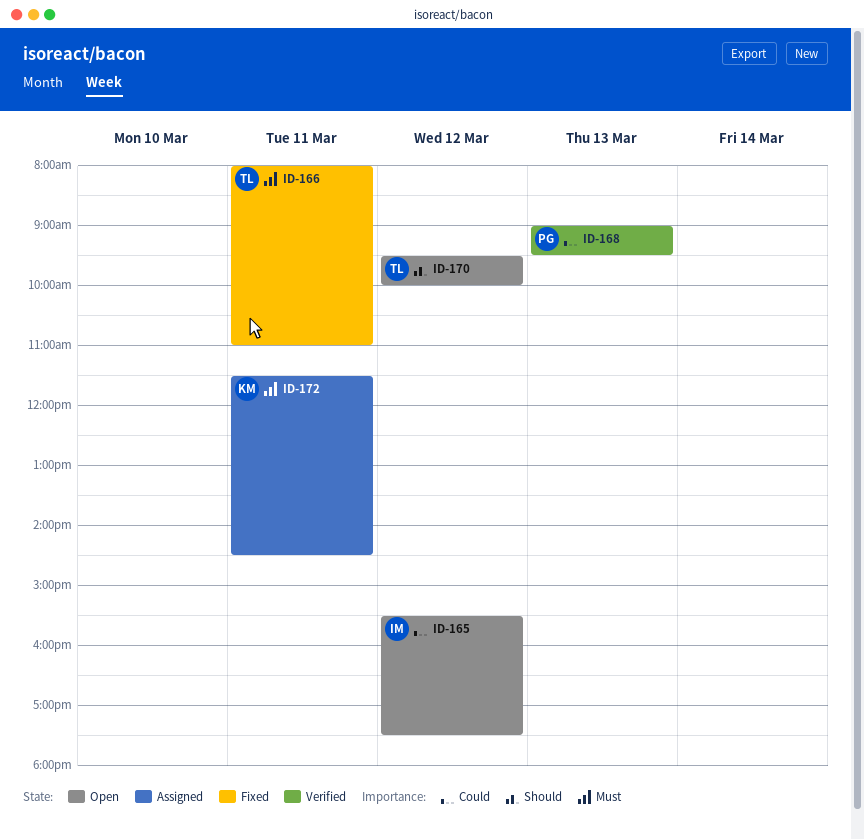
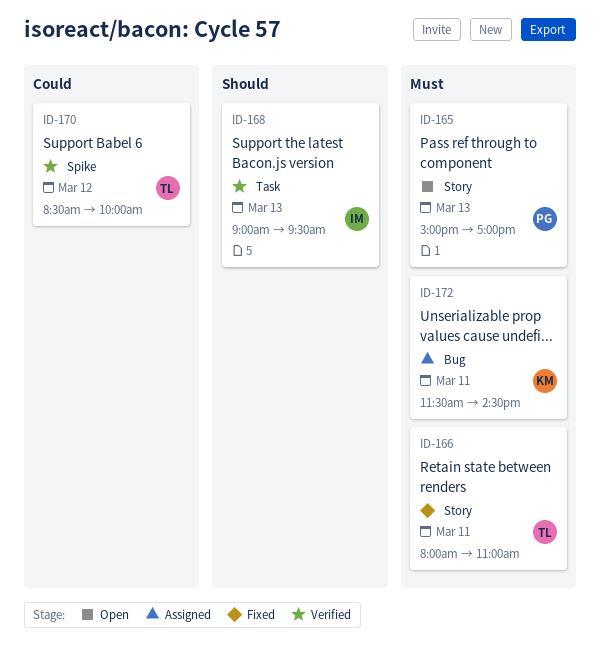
ID-165, owner: IM -> PG
ID-165, priority: Could -> Must
ID-165, day: Mar 12 -> Mar 13
ID-165, begins: 15:30 -> 15:00
ID-165, ends: 17:30 -> 17:00
ID-168, owner: PG -> IM
ID-168, priority: Could -> Should
ID-170, status: Open -> Verified
ID-170, priority: Should -> Could
ID-170, begins: 09:30 -> 08:30

